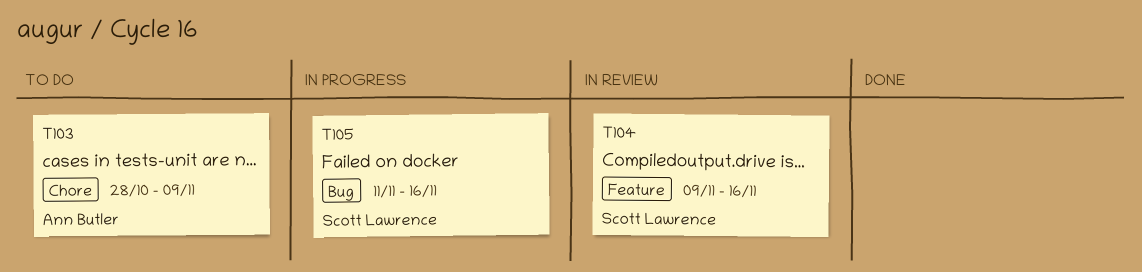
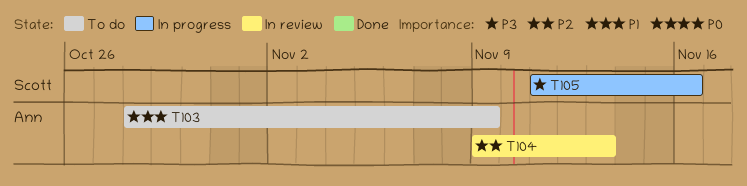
T104, owner: Scott Lawrence -> Ann Butler
T104, due: Nov 16 -> Nov 13

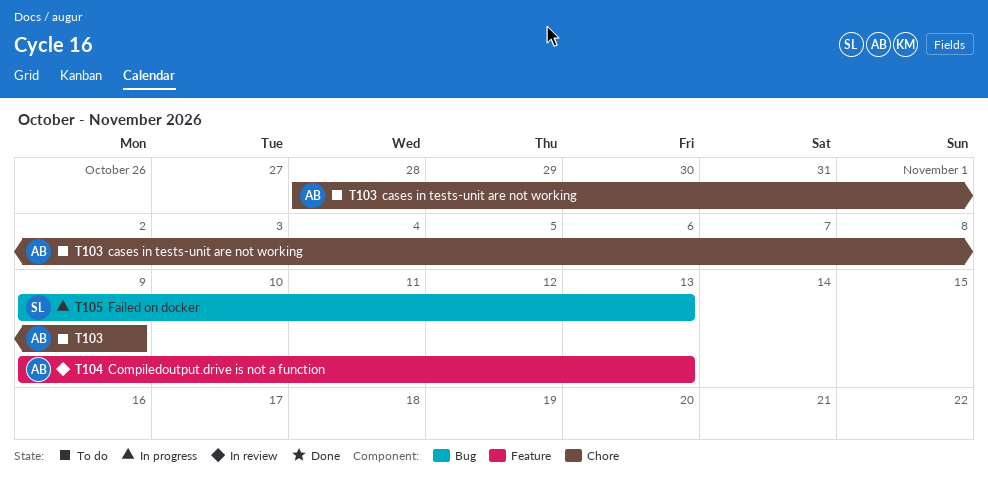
T105, start: Nov 11 -> Nov 9
T105, due: Nov 16 -> Nov 13

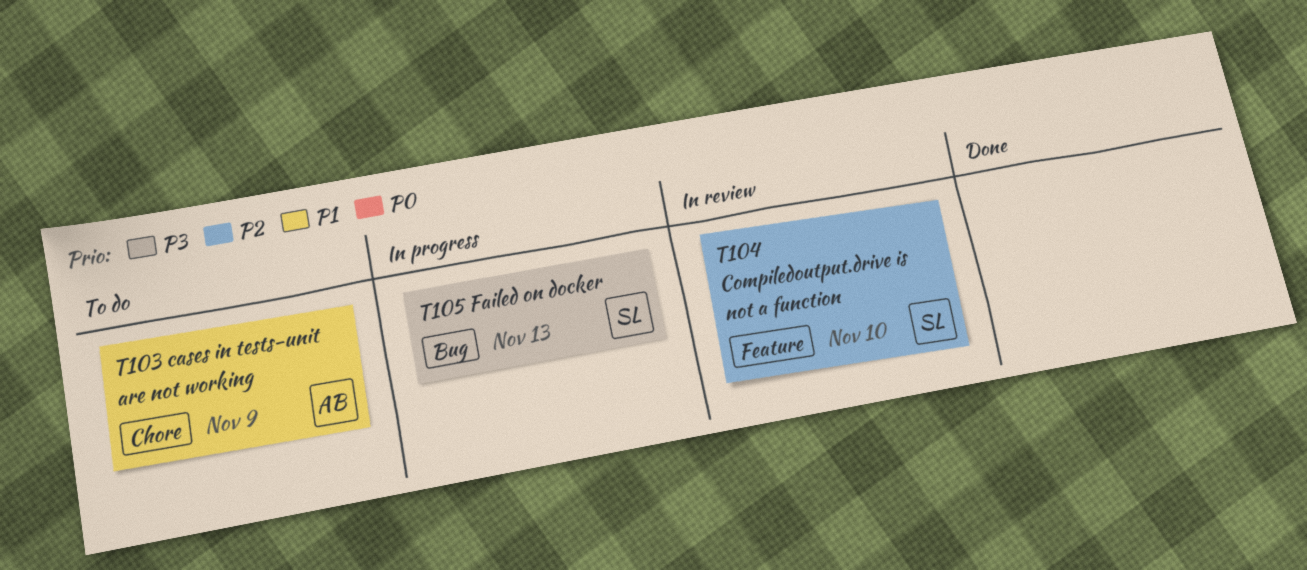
T104, owner: AB -> SL
T104, due: Nov 13 -> Nov 10

